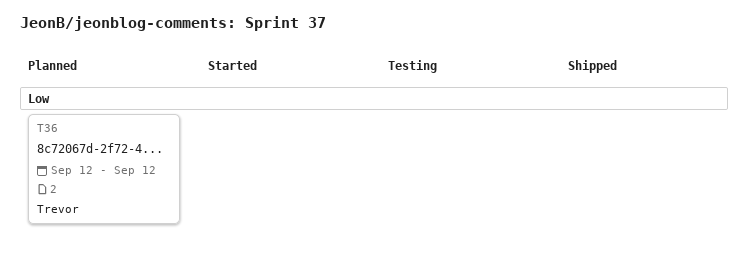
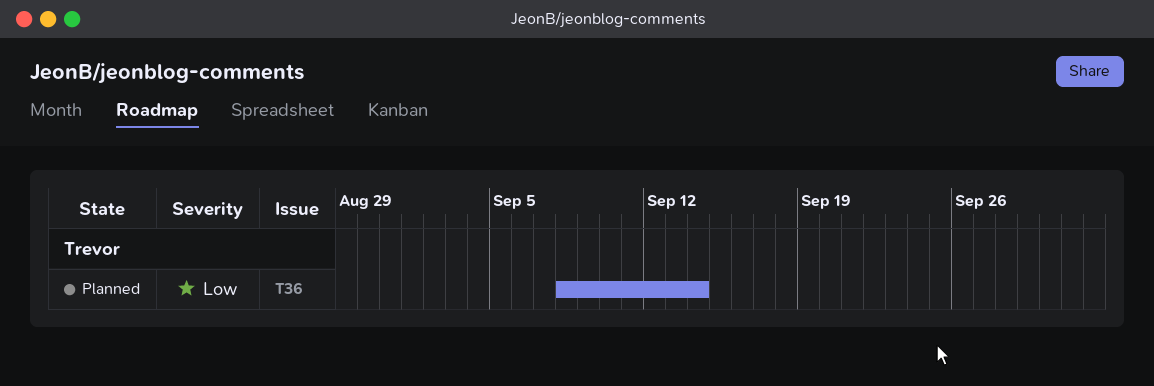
T36, start: Sep 12 -> Sep 8
T36, due: Sep 12 -> Sep 14

